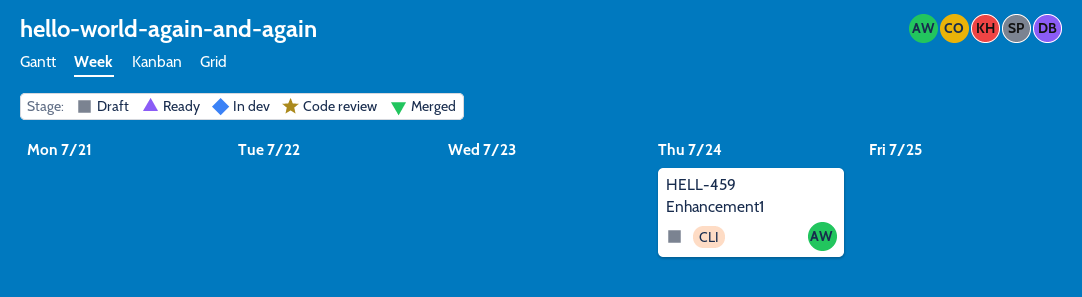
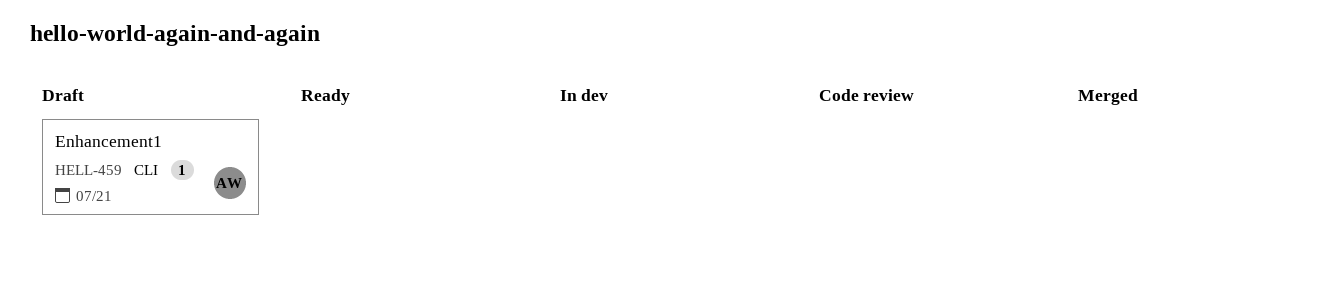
HELL-459, due: Jul 24 -> Jul 21

